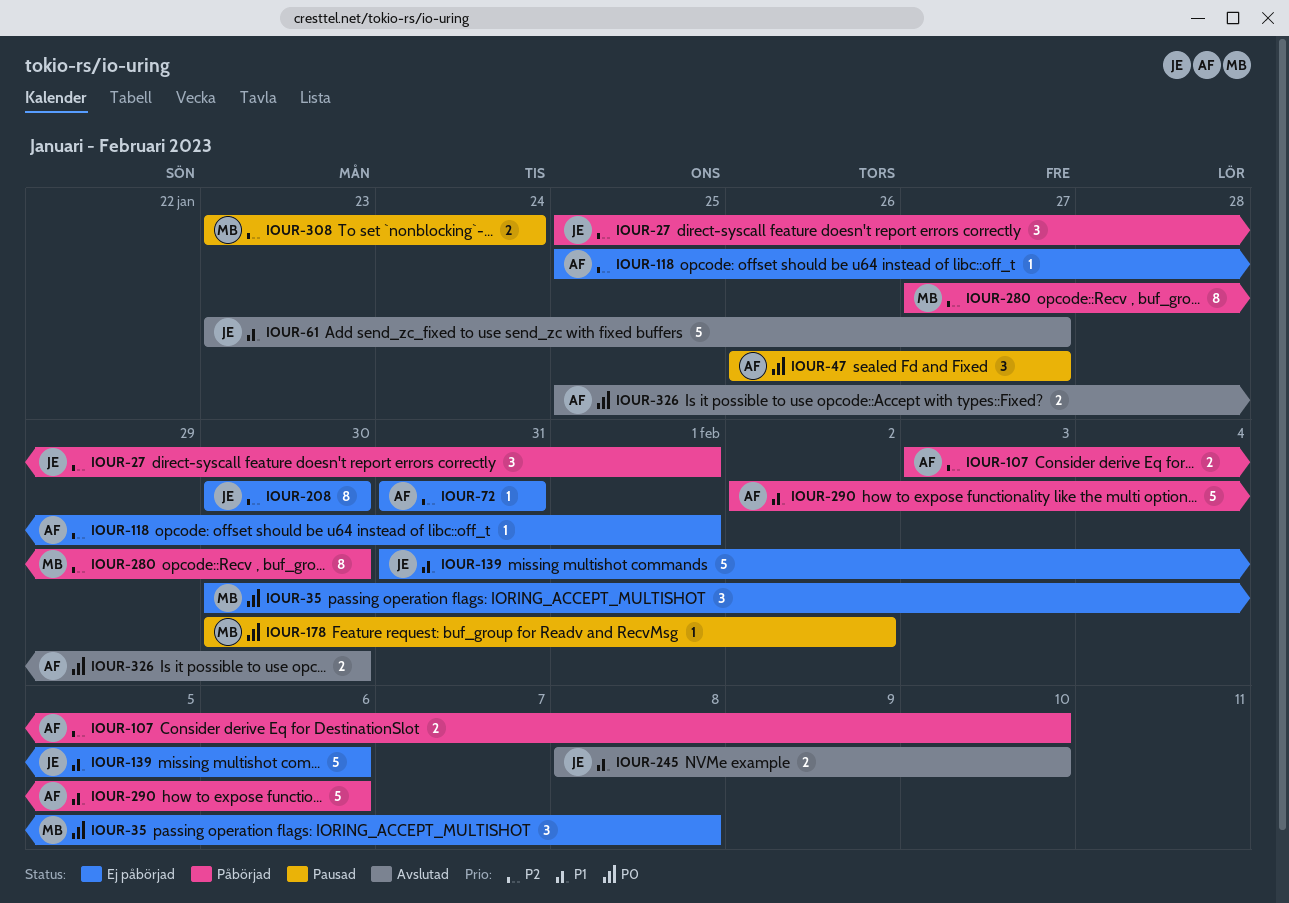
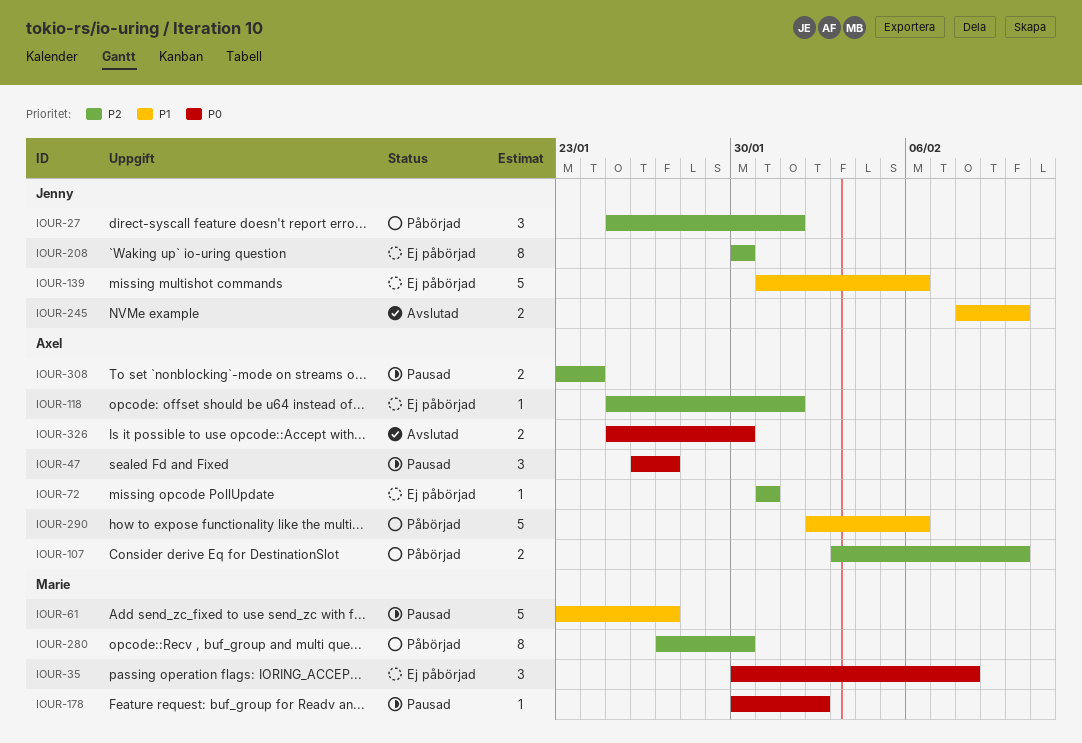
IOUR-61, status: Avslutad -> Pausad
IOUR-61, owner: Jenny -> Marie
IOUR-308, owner: Marie -> Axel

